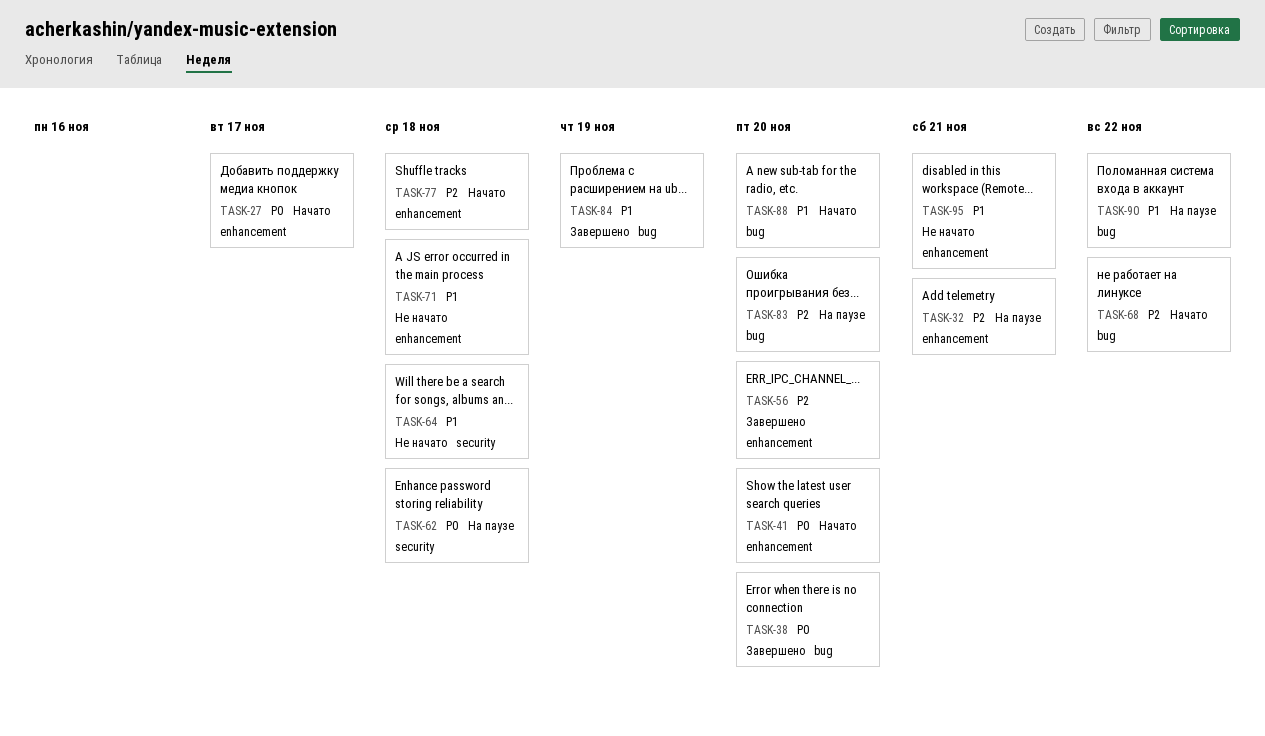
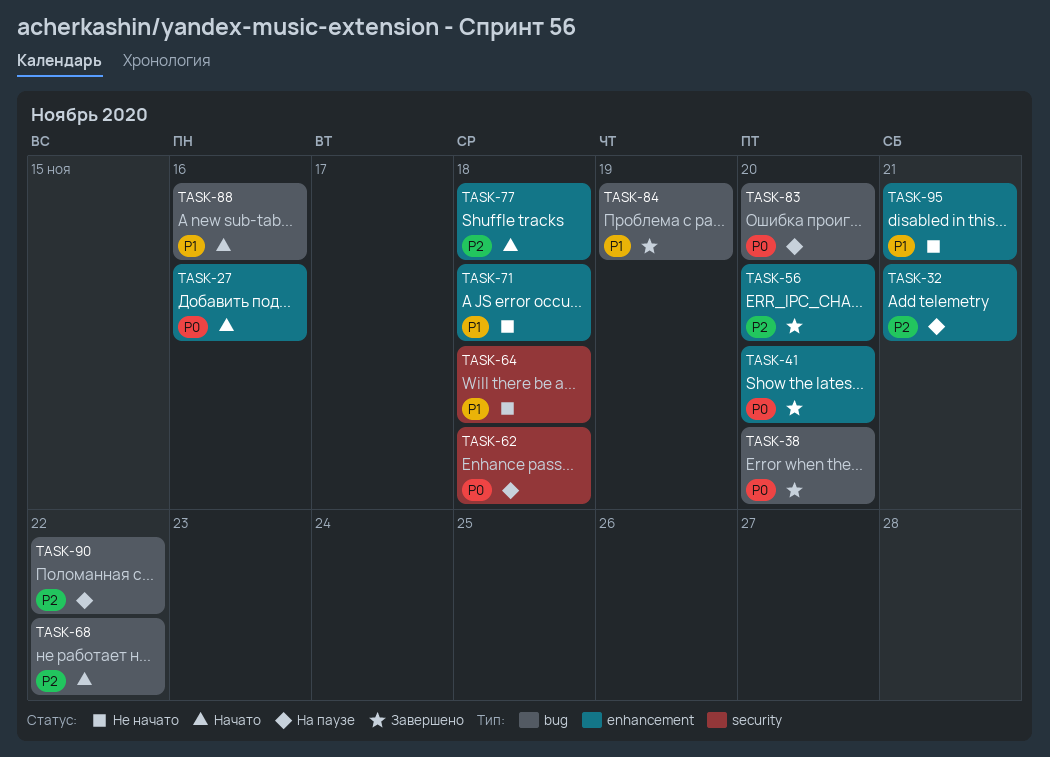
TASK-27, due: Nov 17 -> Nov 16
TASK-41, status: Начато -> Завершено
TASK-83, priority: P2 -> P0
TASK-88, due: Nov 20 -> Nov 16
TASK-90, priority: P1 -> P2

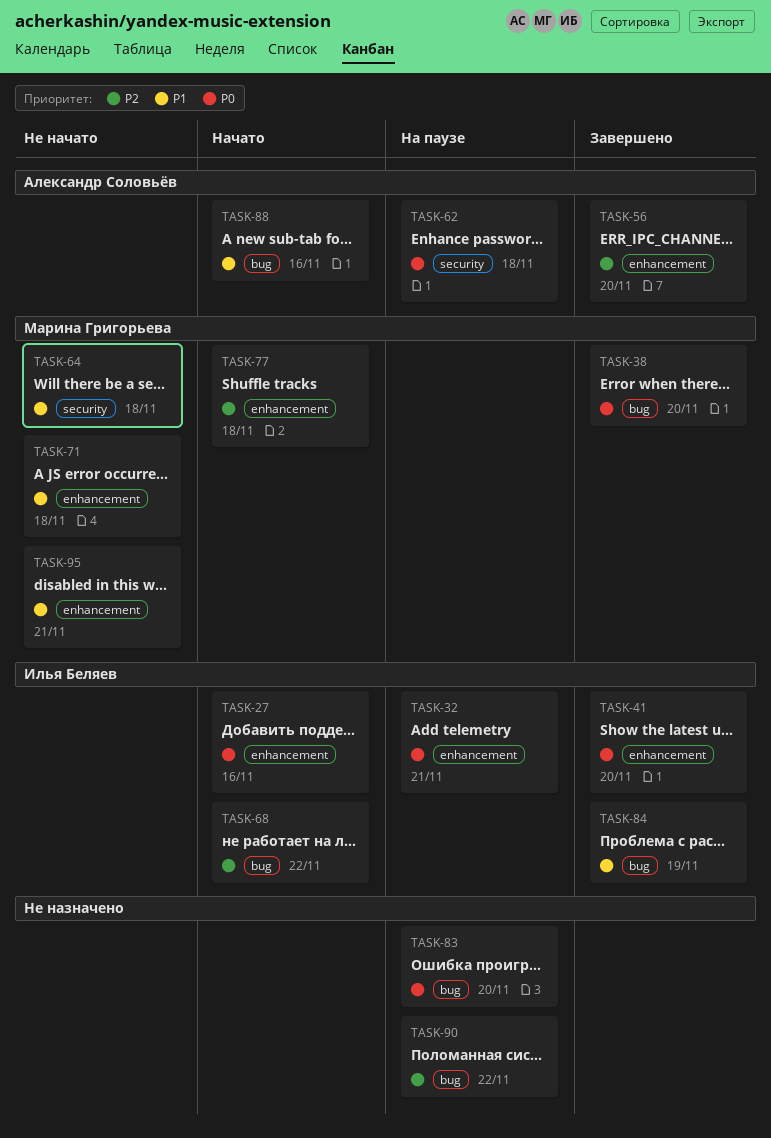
TASK-32, priority: P2 -> P0

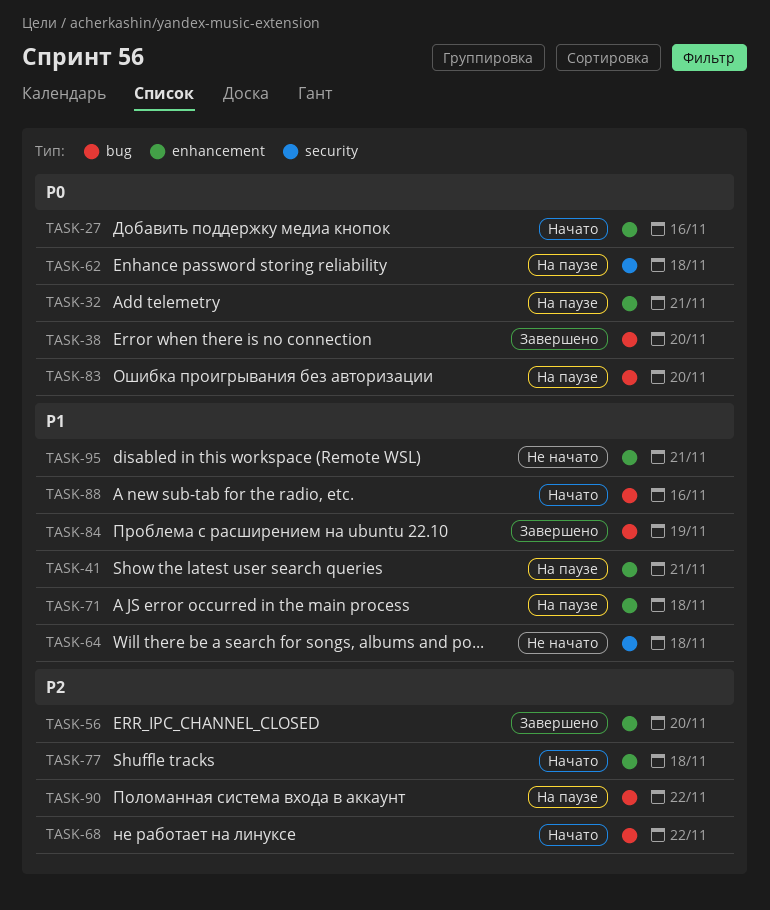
TASK-41, status: Завершено -> На паузе
TASK-41, priority: P0 -> P1
TASK-41, due: Nov 20 -> Nov 21
TASK-71, status: Не начато -> На паузе

